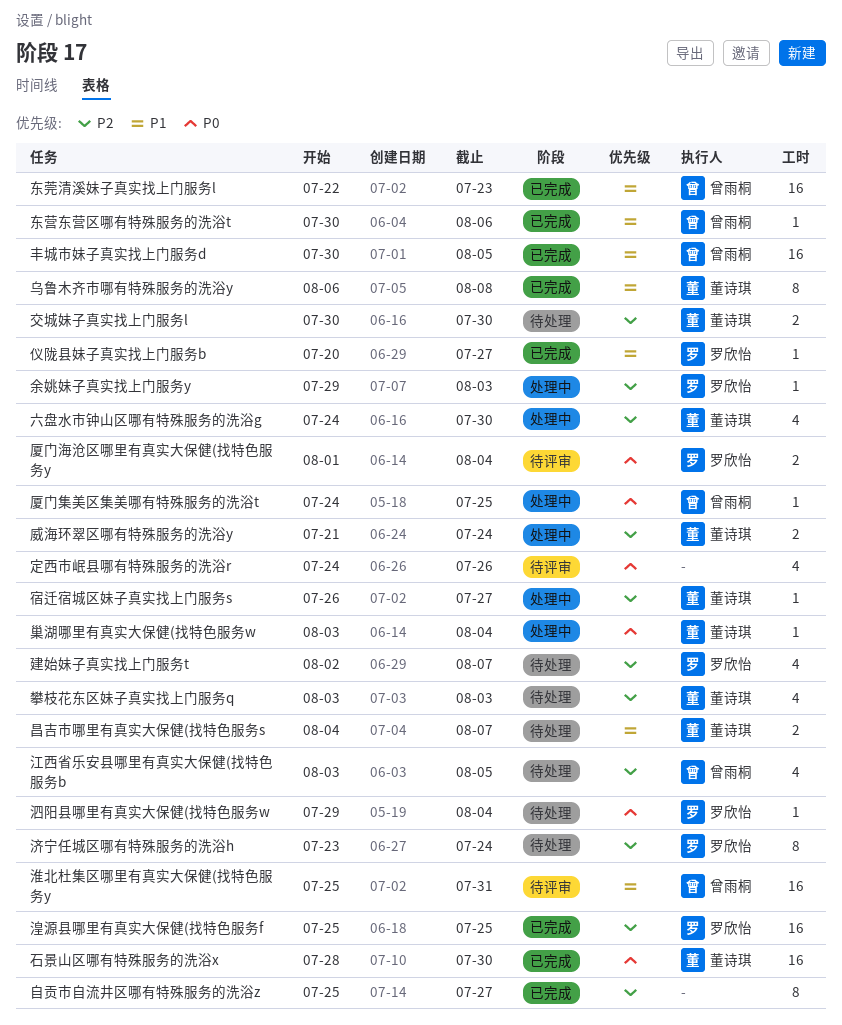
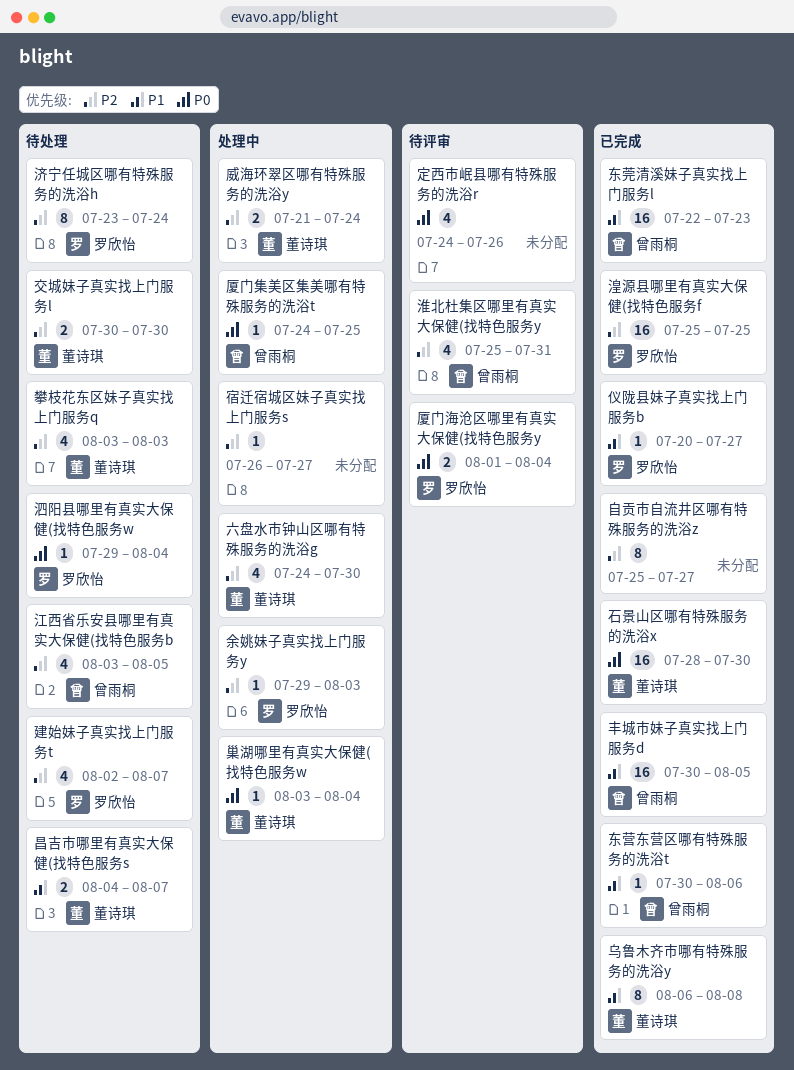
宿迁宿城区妹子真实找上门服务s, owner: 董诗琪 -> none
淮北杜集区哪里有真实大保健(找特色服务y, priority: P1 -> P2
淮北杜集区哪里有真实大保健(找特色服务y, estimate: 16 -> 4

